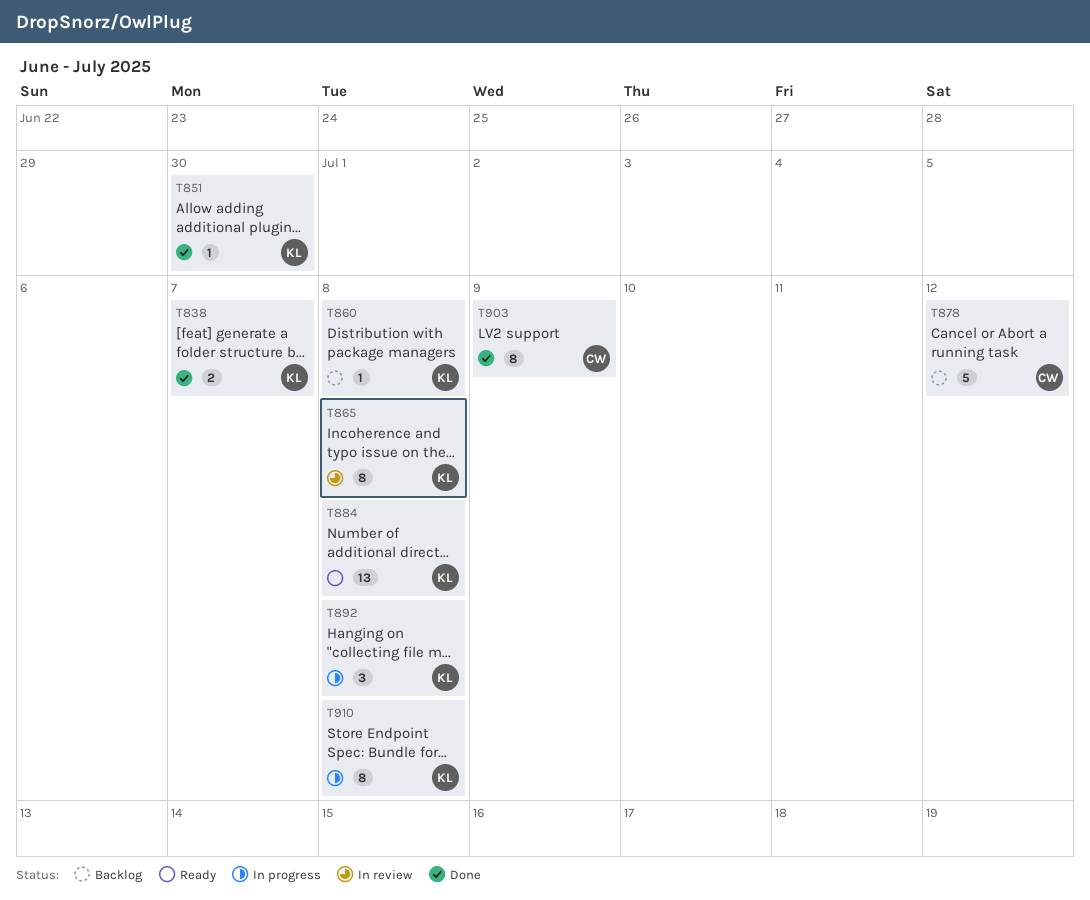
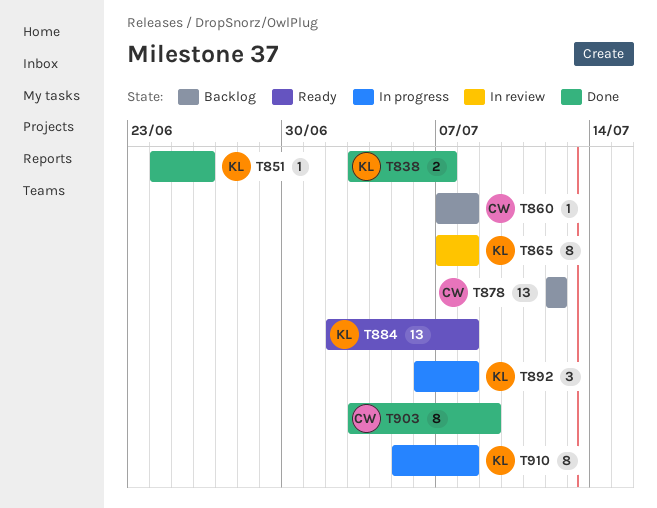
T851, due: Jun 30 -> Jun 26
T860, owner: KL -> CW
T878, estimate: 5 -> 13

